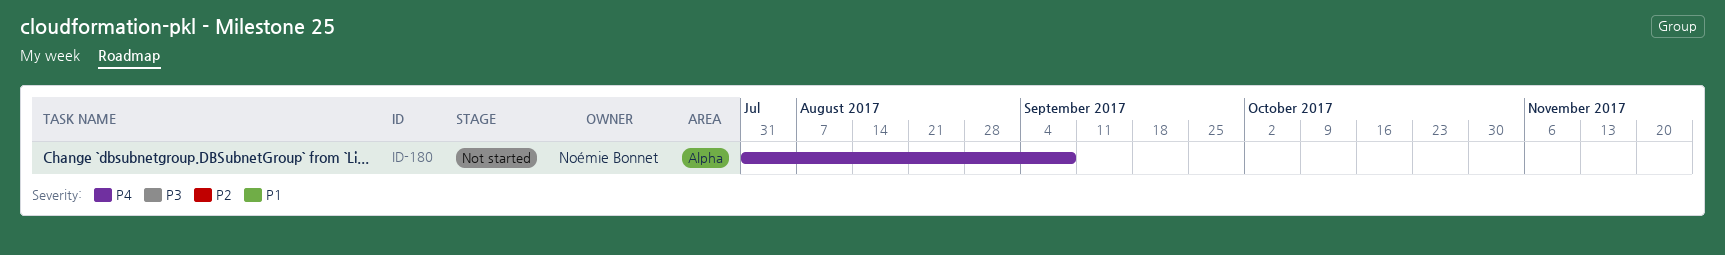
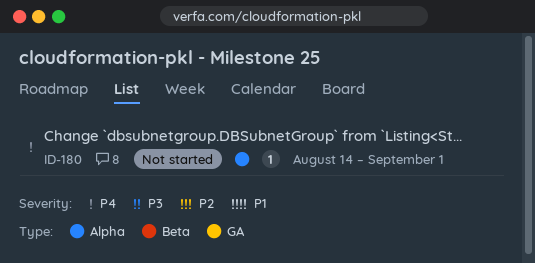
ID-180, start: Jul 31 -> Aug 14
ID-180, due: Sep 8 -> Sep 1

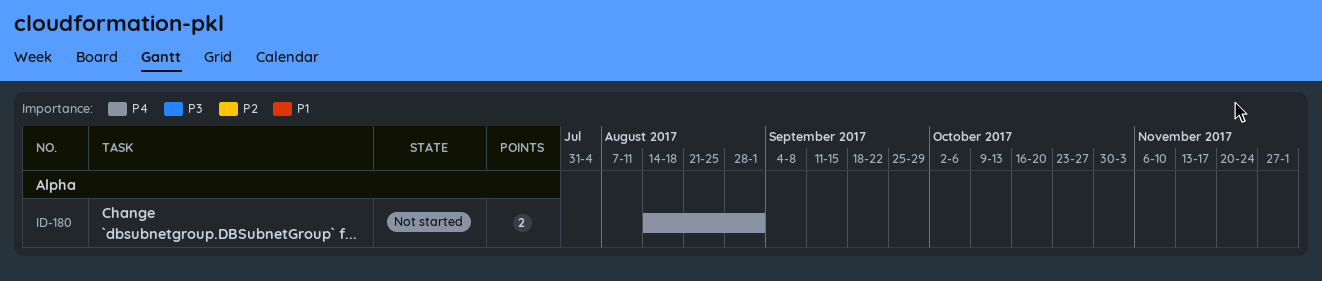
ID-180, estimate: 1 -> 2

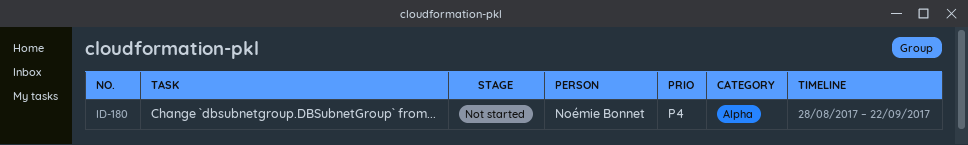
ID-180, start: Aug 14 -> Aug 28
ID-180, due: Sep 1 -> Sep 22

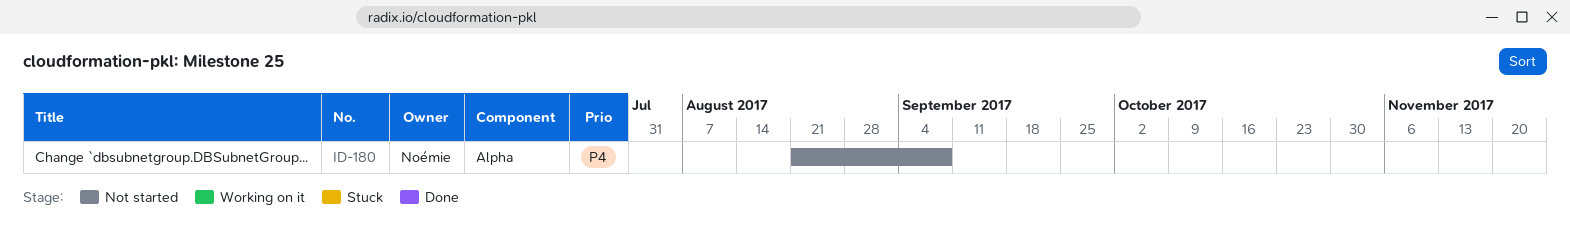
ID-180, start: Aug 28 -> Aug 21
ID-180, due: Sep 22 -> Sep 8

